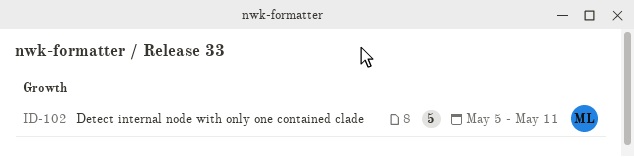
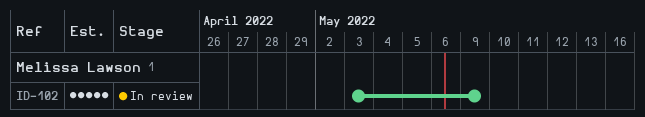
ID-102, start: May 5 -> May 3
ID-102, due: May 11 -> May 9

